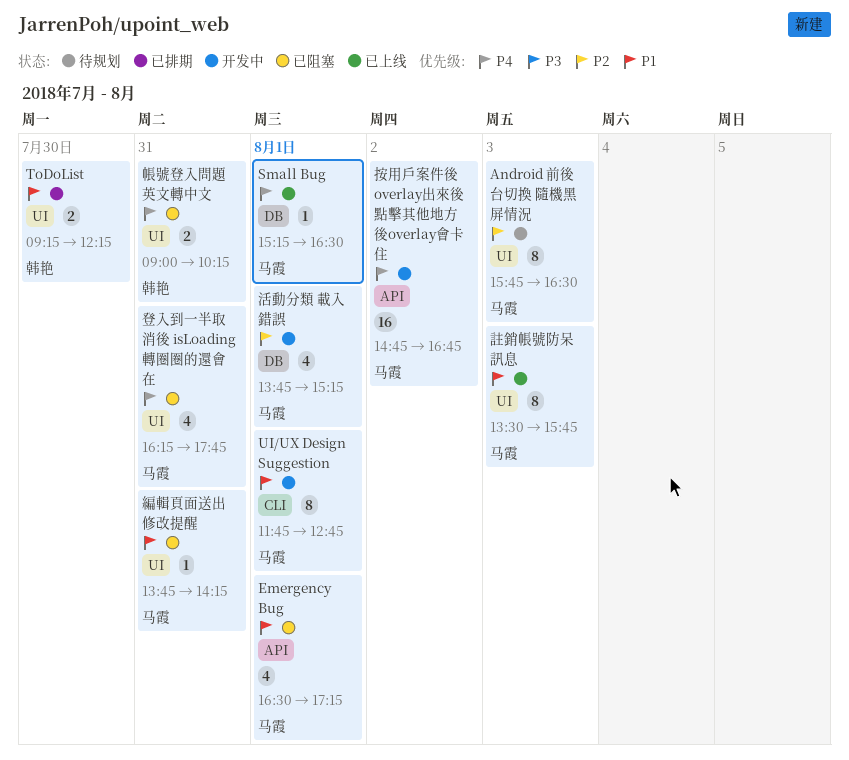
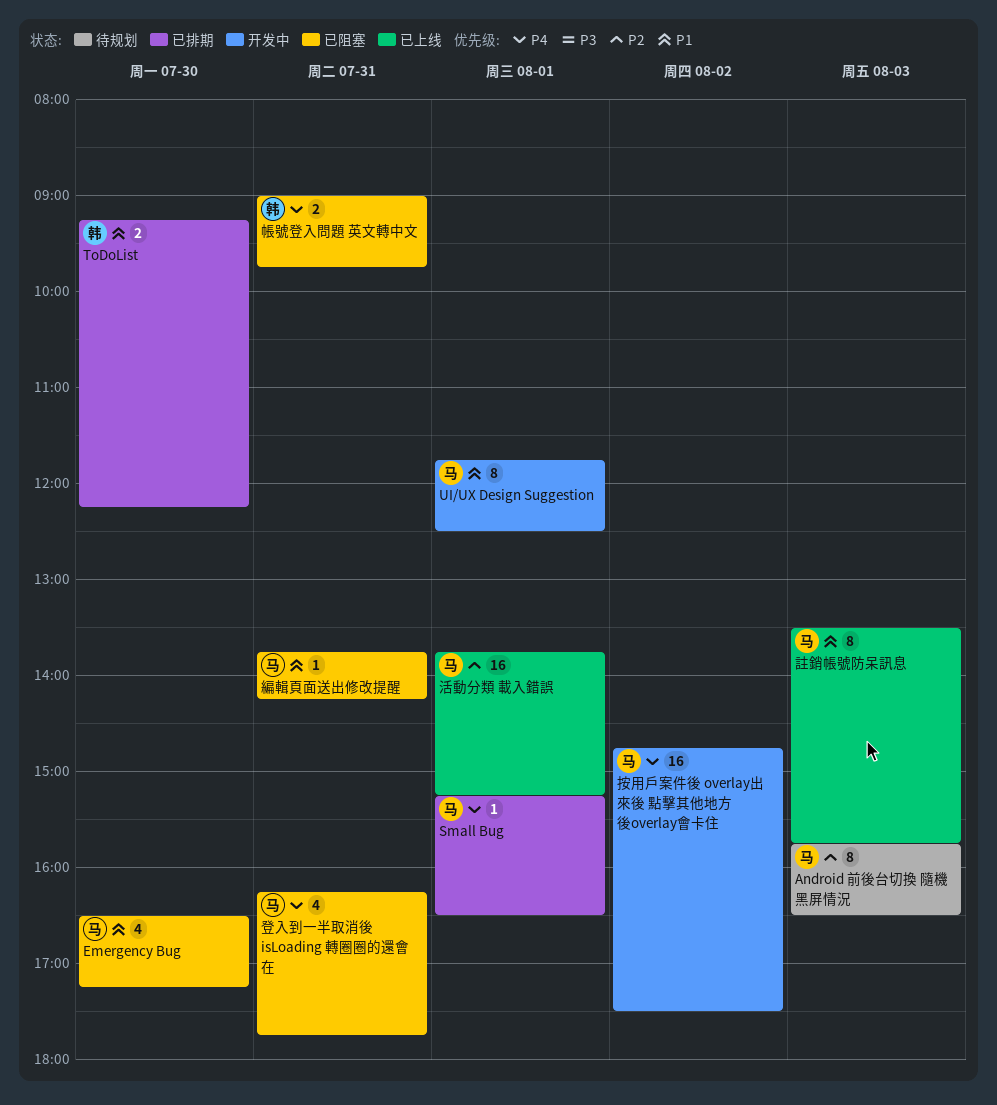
Emergency Bug, day: Aug 1 -> Jul 30
Small Bug, status: 已上线 -> 已排期
UI/UX Design Suggestion, ends: 12:45 -> 12:30
帳號登入問題 英文轉中文, ends: 10:15 -> 09:45
按用戶案件後 overlay出來後 點擊其他地方後overlay會卡住, ends: 16:45 -> 17:30
活動分類 載入錯誤, status: 开发中 -> 已上线
活動分類 載入錯誤, estimate: 4 -> 16

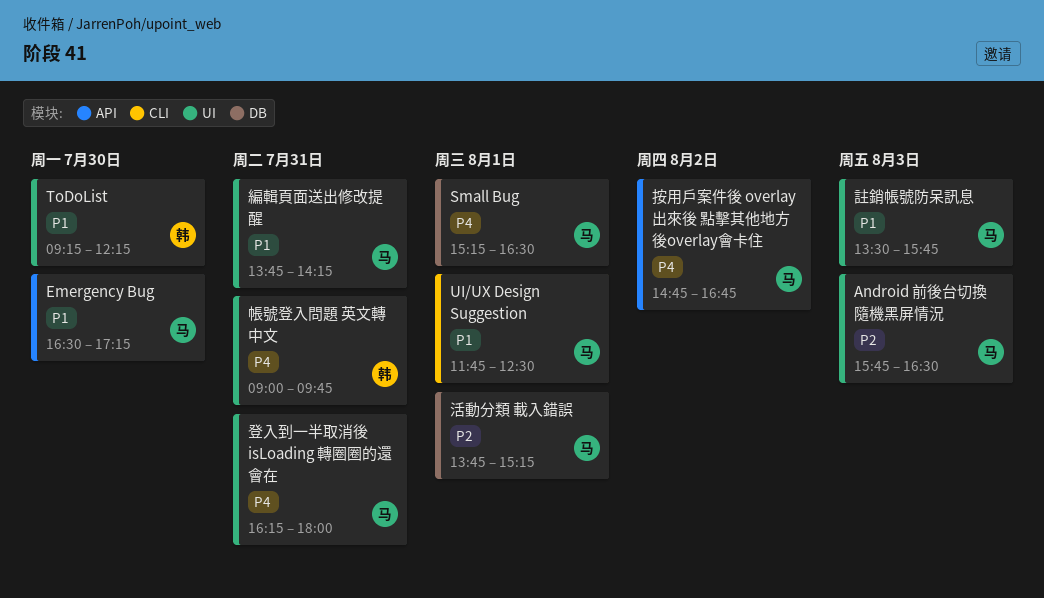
按用戶案件後 overlay出來後 點擊其他地方後overlay會卡住, ends: 17:30 -> 16:45
登入到一半取消後 isLoading 轉圈圈的還會在, ends: 17:45 -> 18:00

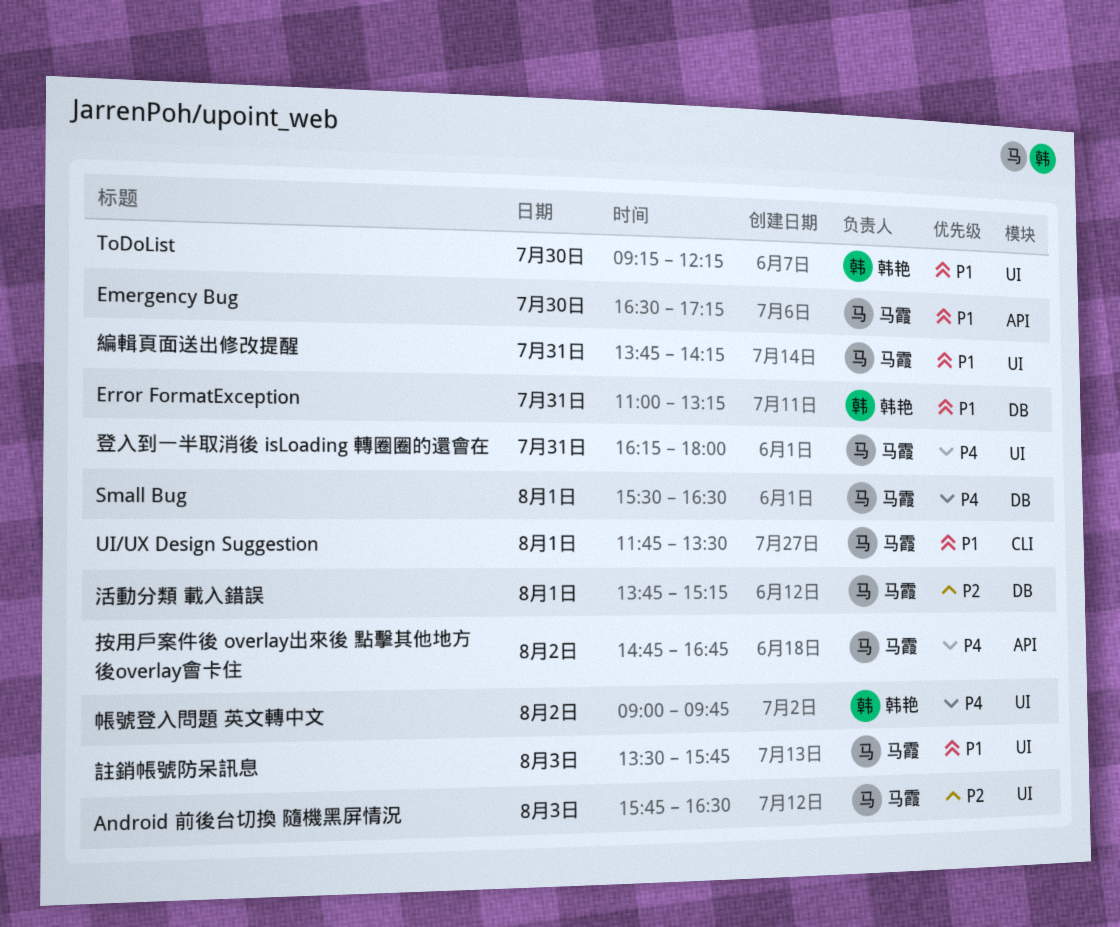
Error FormatException: none -> present
Small Bug, begins: 15:15 -> 15:30
UI/UX Design Suggestion, ends: 12:30 -> 13:30
帳號登入問題 英文轉中文, day: Jul 31 -> Aug 2

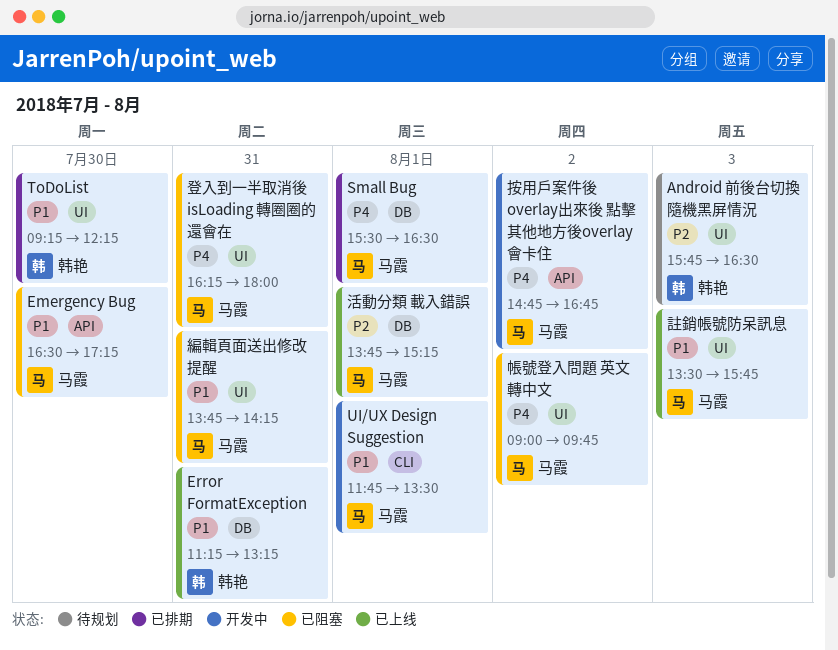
Android 前後台切換 隨機黑屏情況, owner: 马霞 -> 韩艳
Error FormatException, begins: 11:00 -> 11:15
帳號登入問題 英文轉中文, owner: 韩艳 -> 马霞

